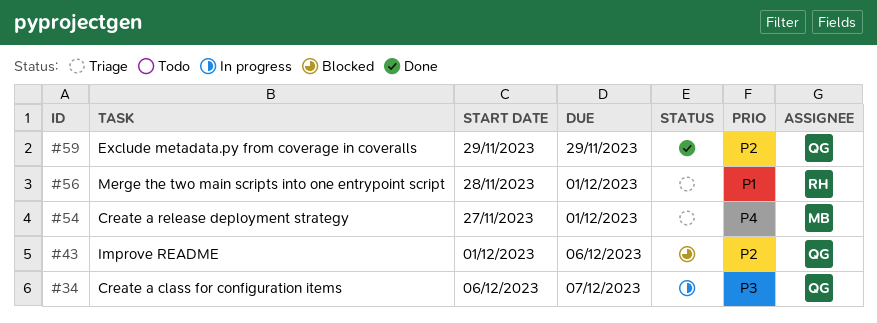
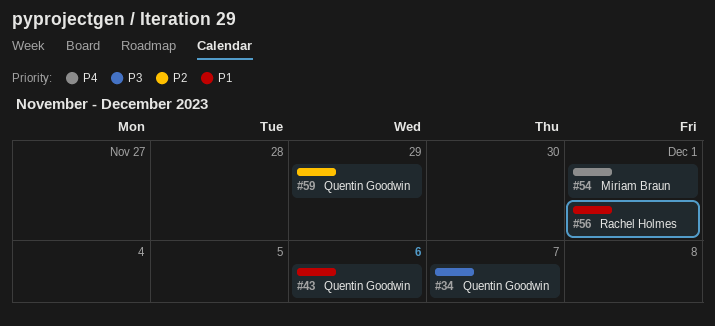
#43, priority: P2 -> P1

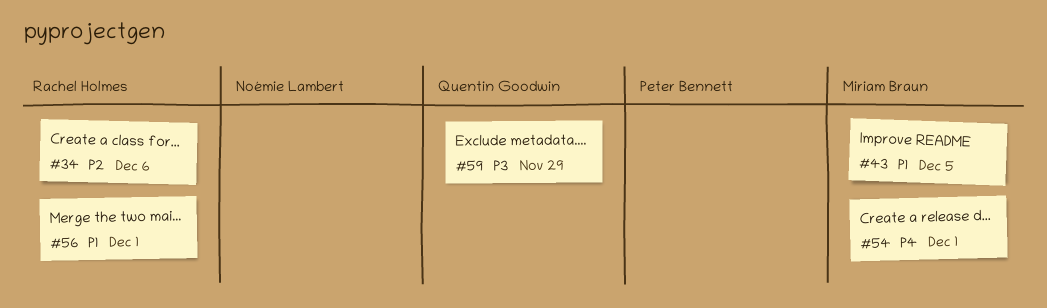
#34, owner: Quentin Goodwin -> Rachel Holmes
#34, priority: P3 -> P2
#34, due: Dec 7 -> Dec 6
#43, owner: Quentin Goodwin -> Miriam Braun
#43, due: Dec 6 -> Dec 5
#59, priority: P2 -> P3

